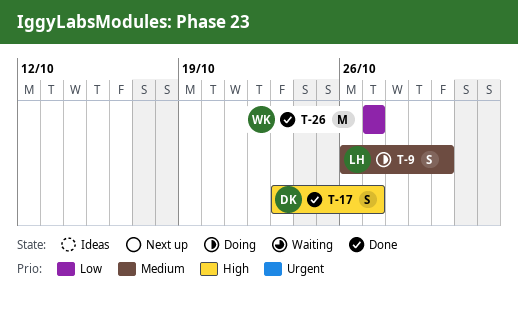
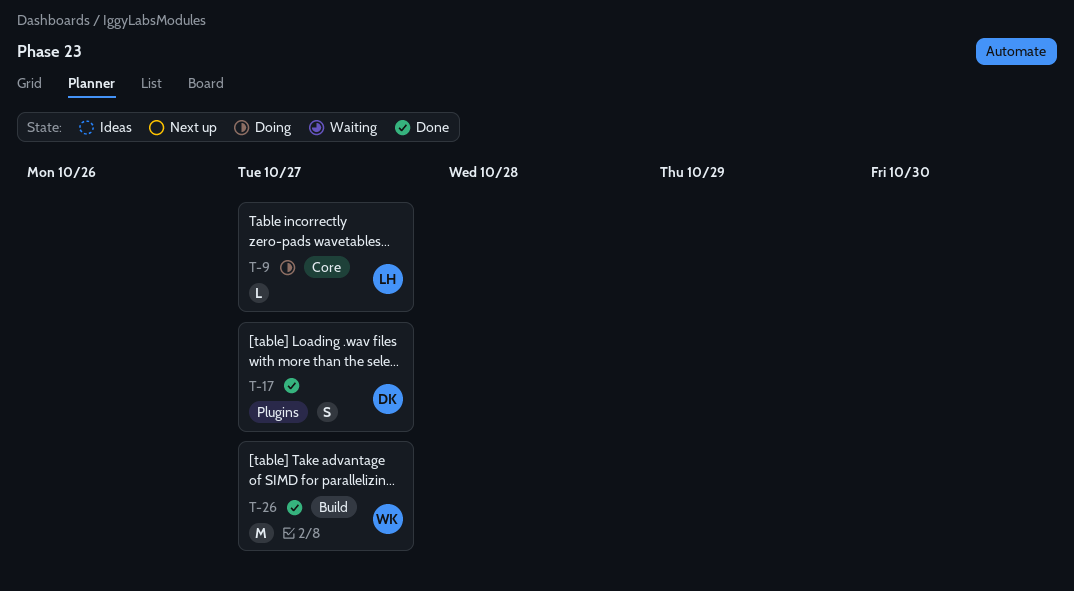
T-9, estimate: S -> L
T-9, due: Oct 30 -> Oct 27

